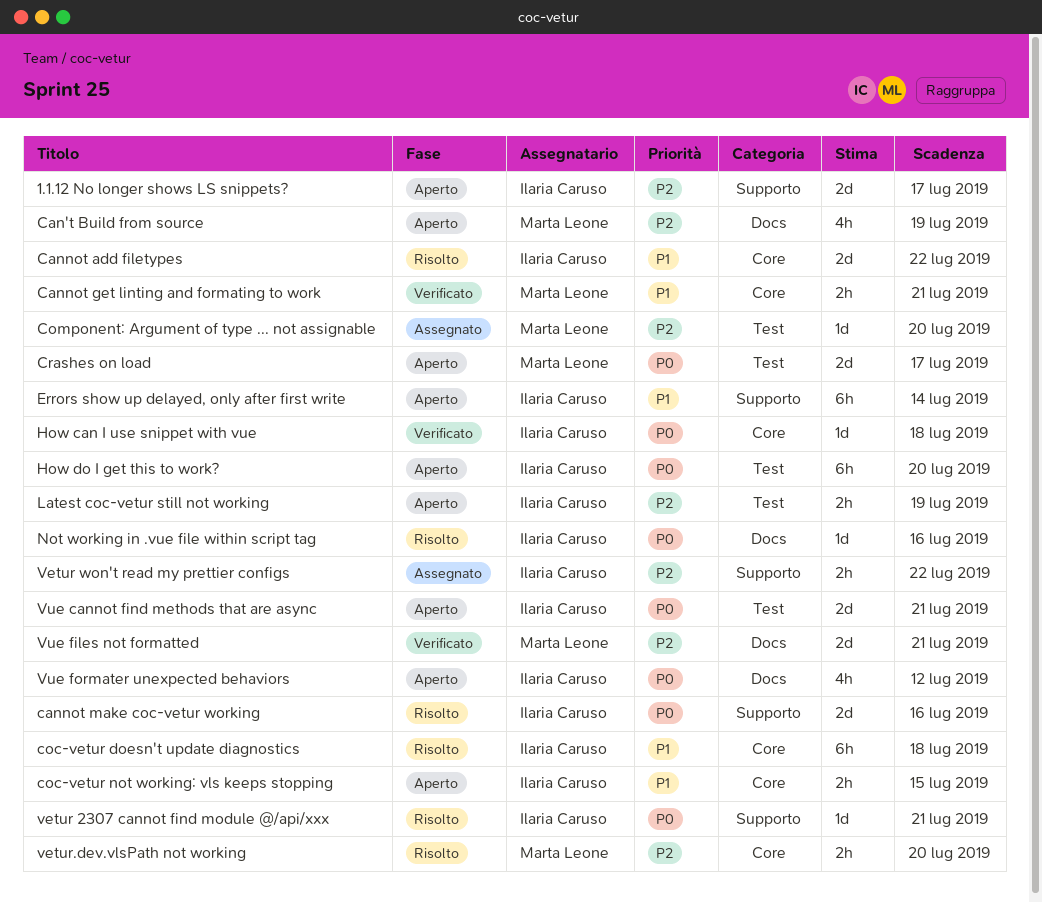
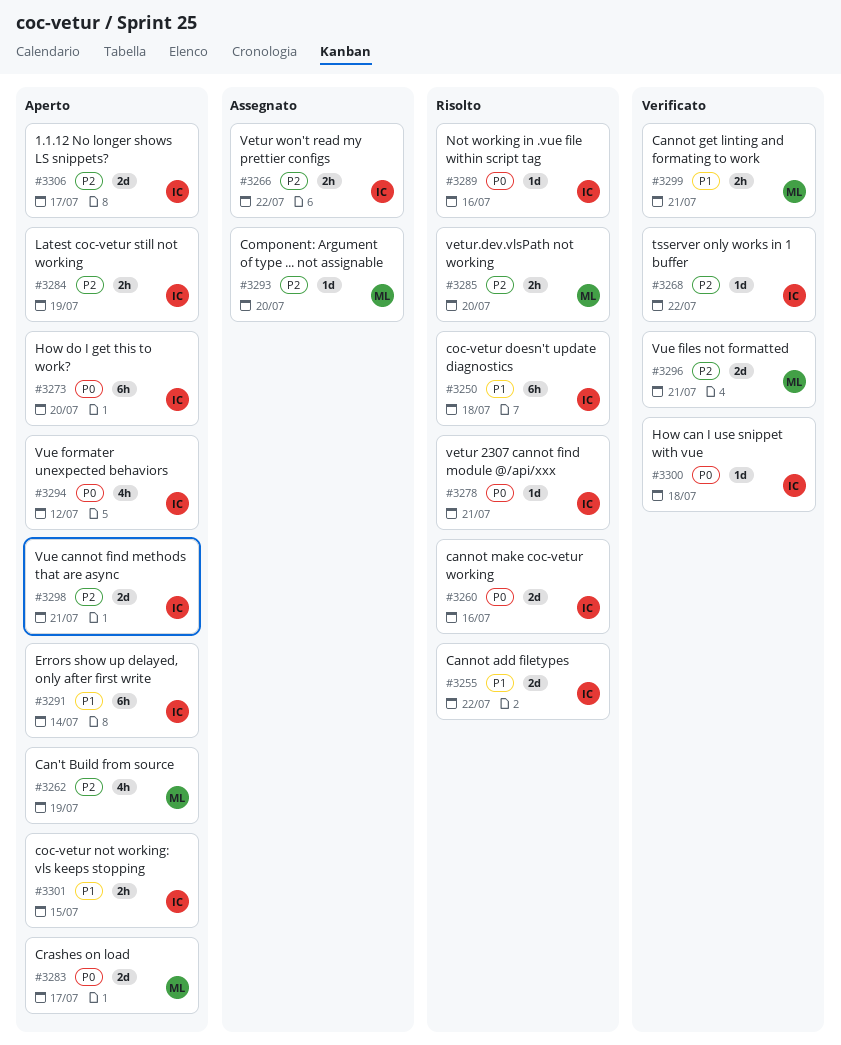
tsserver only works in 1 buffer: none -> present
Vue cannot find methods that are async, priority: P0 -> P2

